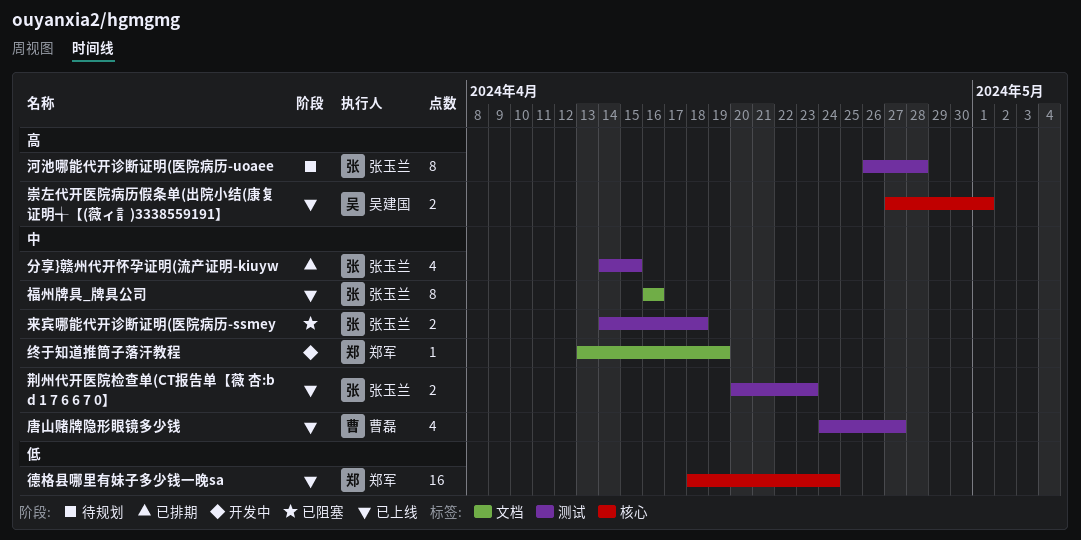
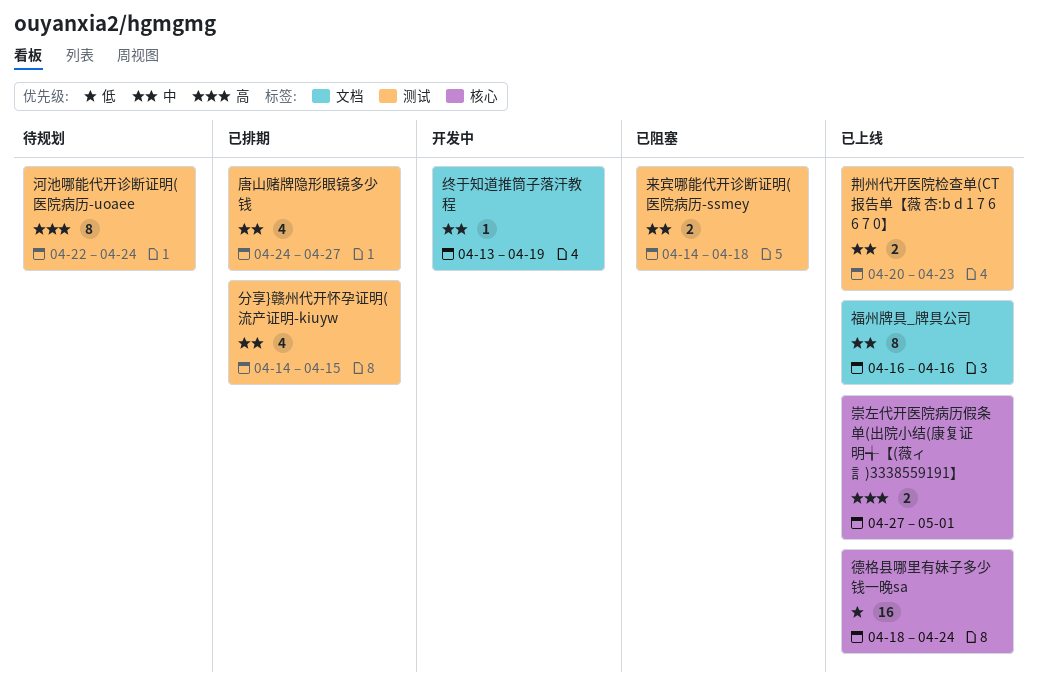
唐山赌牌隐形眼镜多少钱, status: 已上线 -> 已排期
河池哪能代开诊断证明(医院病历-uoaee, start: Apr 26 -> Apr 22
河池哪能代开诊断证明(医院病历-uoaee, due: Apr 28 -> Apr 24

